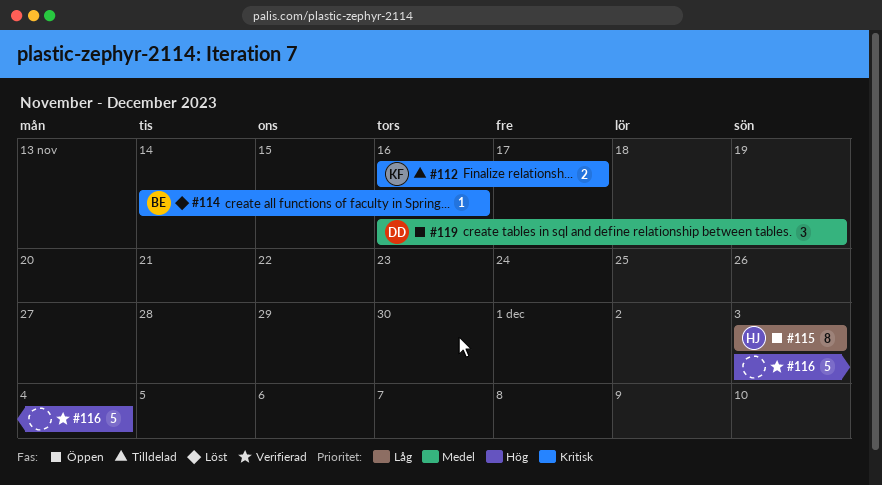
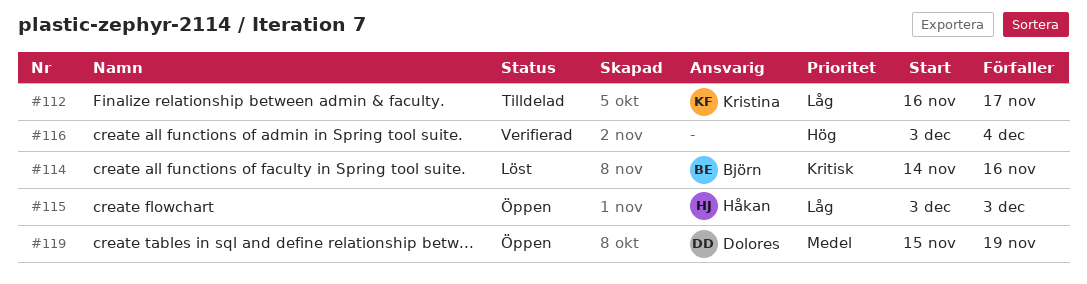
#112, priority: Kritisk -> Låg
#119, start: Nov 16 -> Nov 15

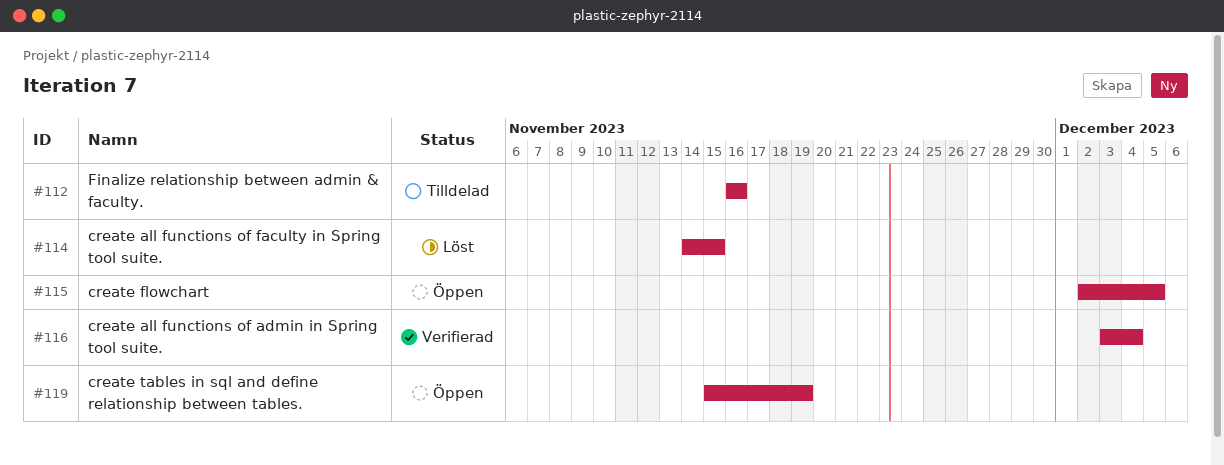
#112, due: Nov 17 -> Nov 16
#114, due: Nov 16 -> Nov 15
#115, start: Dec 3 -> Dec 2
#115, due: Dec 3 -> Dec 5

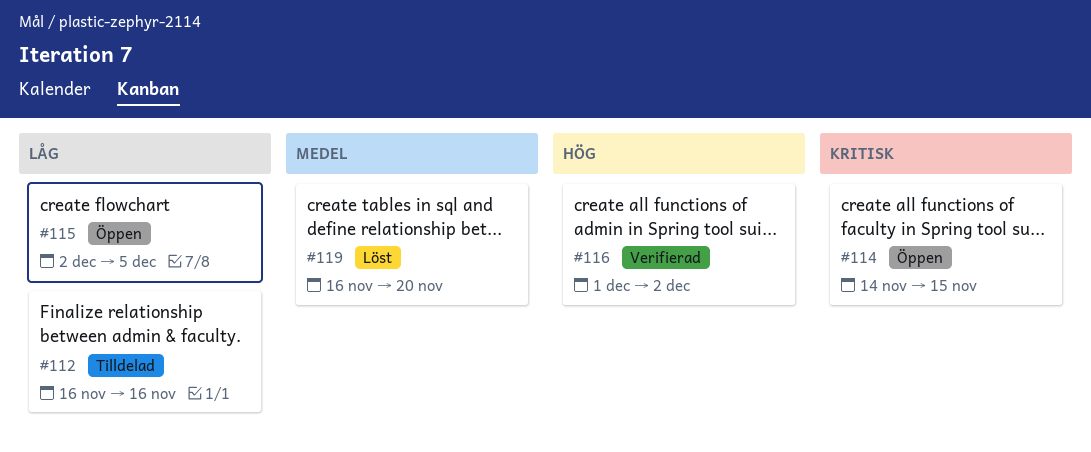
#114, status: Löst -> Öppen
#116, start: Dec 3 -> Dec 1
#116, due: Dec 4 -> Dec 2
#119, status: Öppen -> Löst
#119, start: Nov 15 -> Nov 16
#119, due: Nov 19 -> Nov 20

